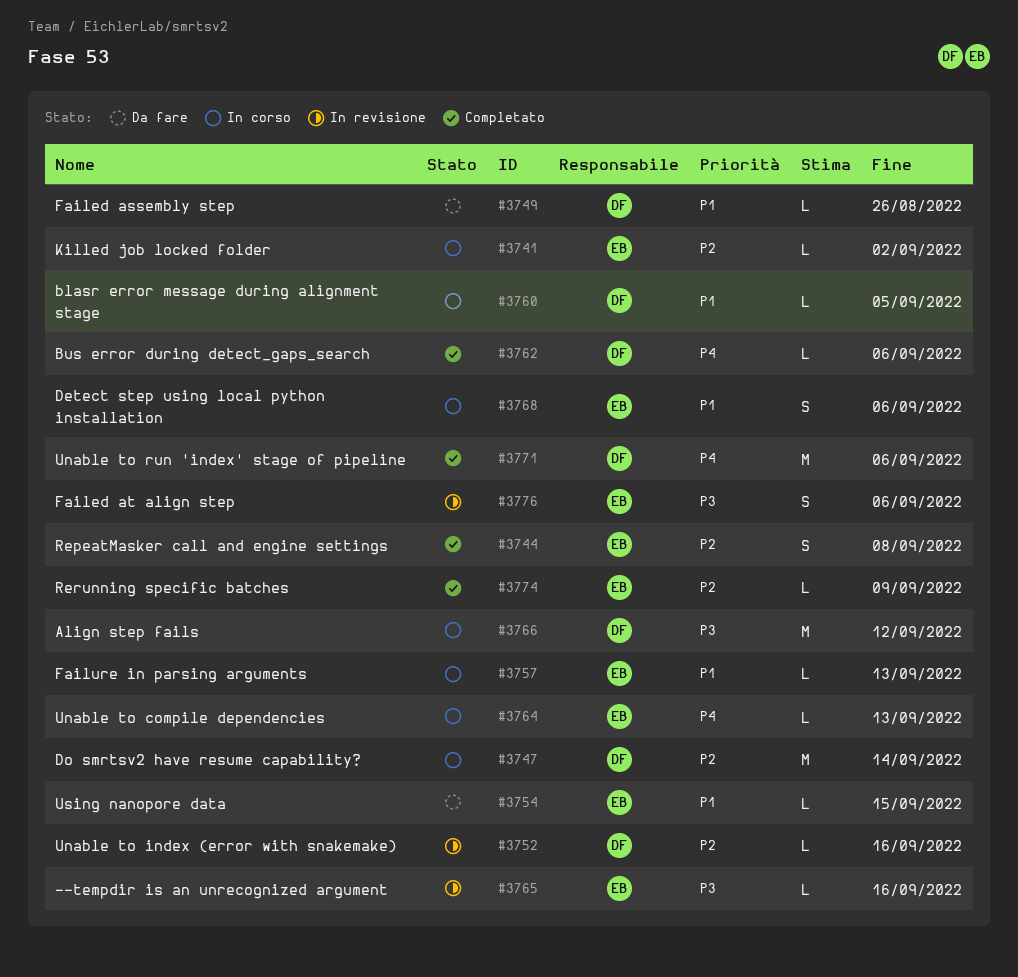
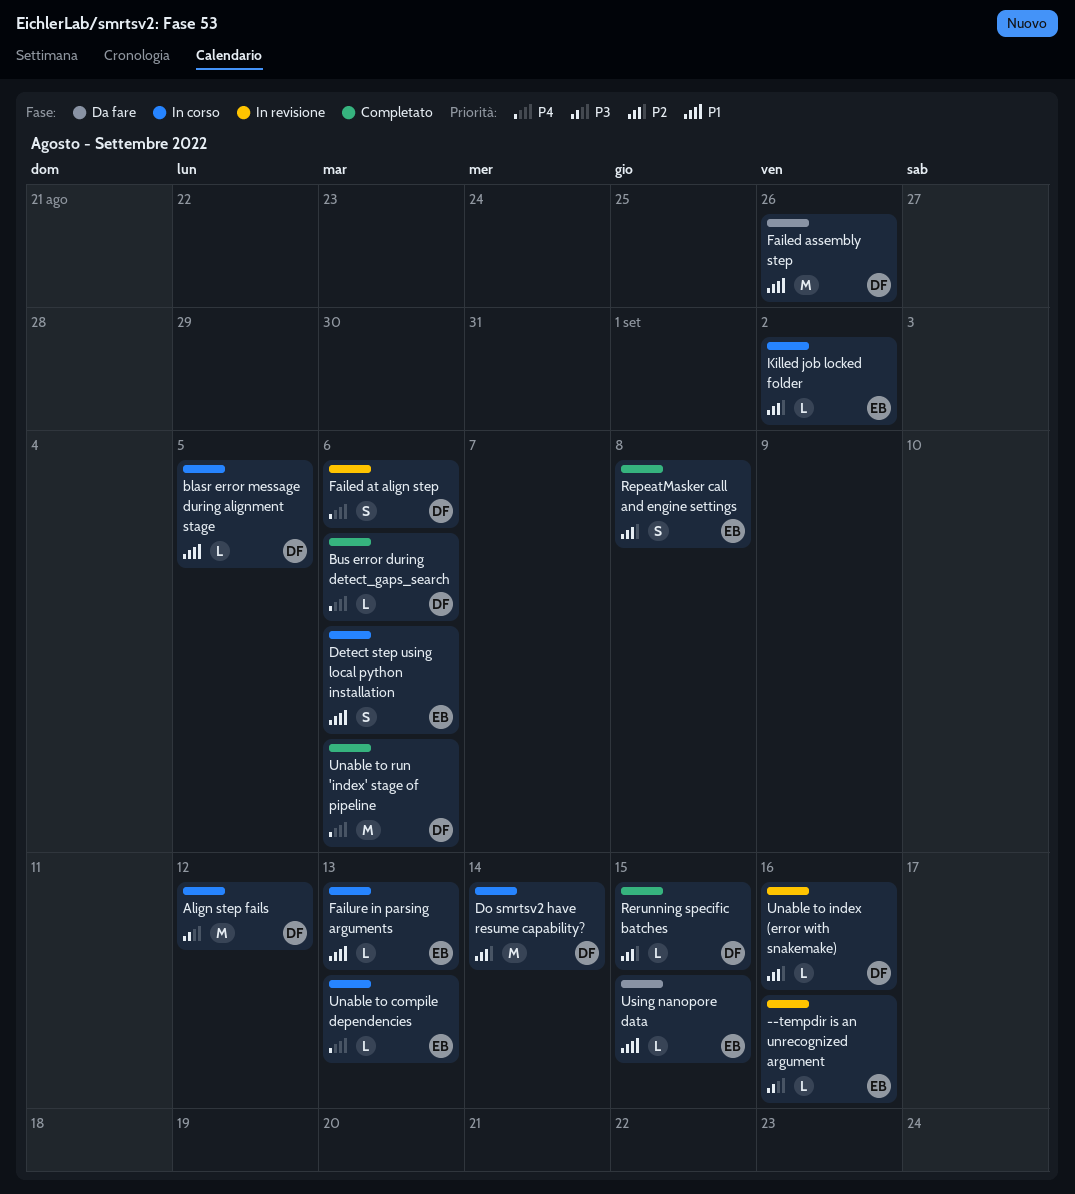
Failed assembly step, estimate: L -> M
Failed at align step, owner: EB -> DF
Failed at align step, priority: P3 -> P4
Rerunning specific batches, owner: EB -> DF
Rerunning specific batches, due: Sep 9 -> Sep 15

